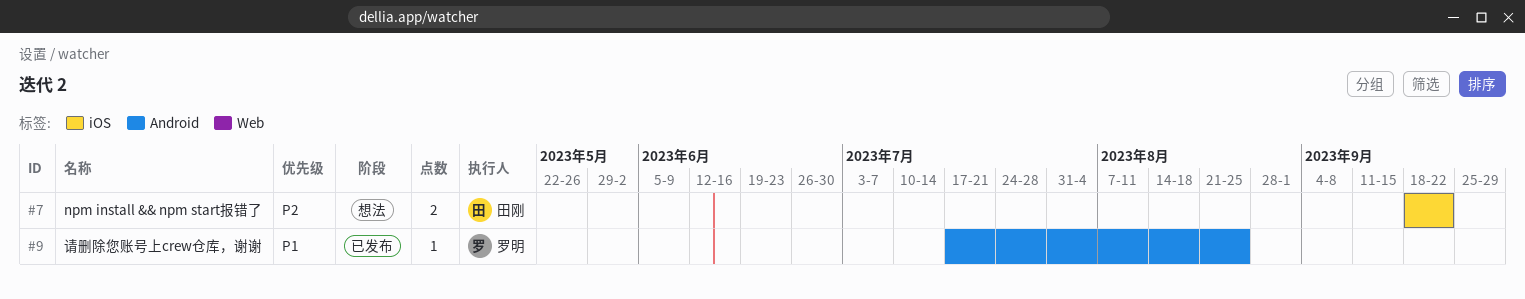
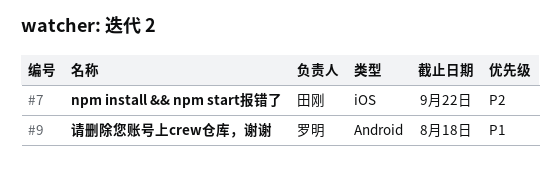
#9, due: Aug 25 -> Aug 18

